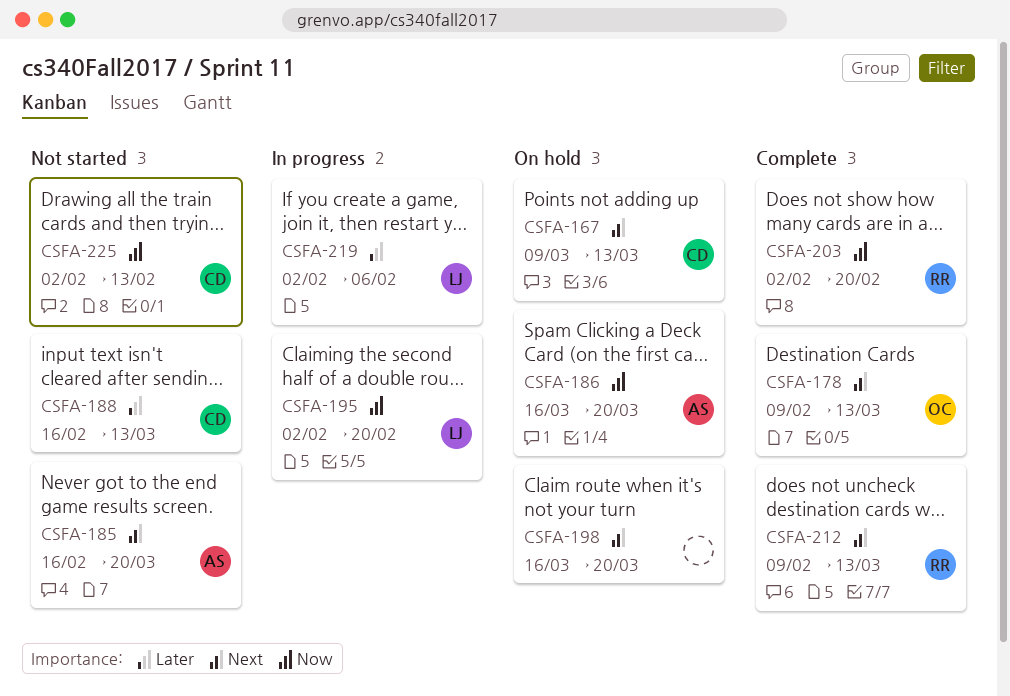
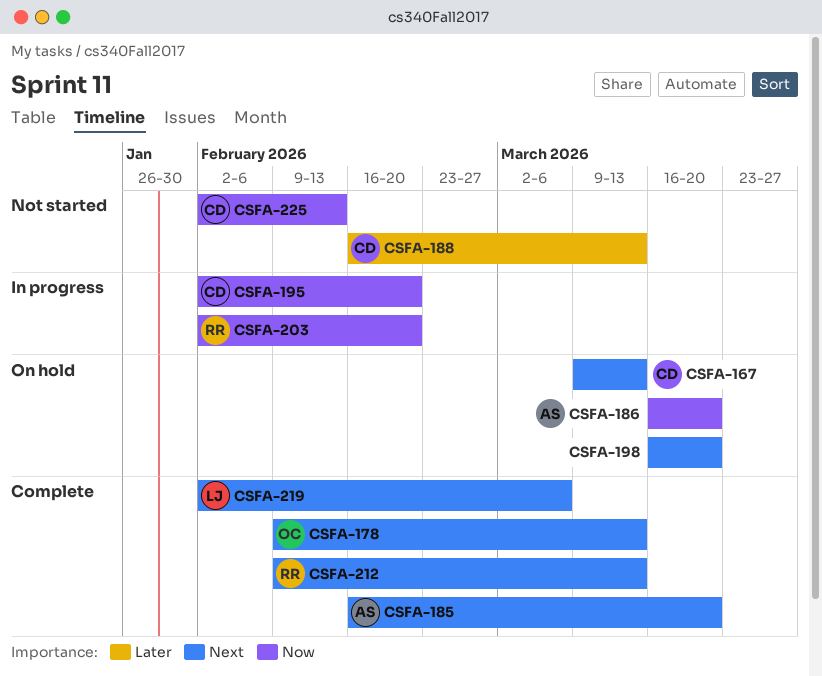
CSFA-185, status: Not started -> Complete
CSFA-195, owner: LJ -> CD
CSFA-203, status: Complete -> In progress
CSFA-219, status: In progress -> Complete
CSFA-219, priority: Later -> Next
CSFA-219, due: Feb 6 -> Mar 6

